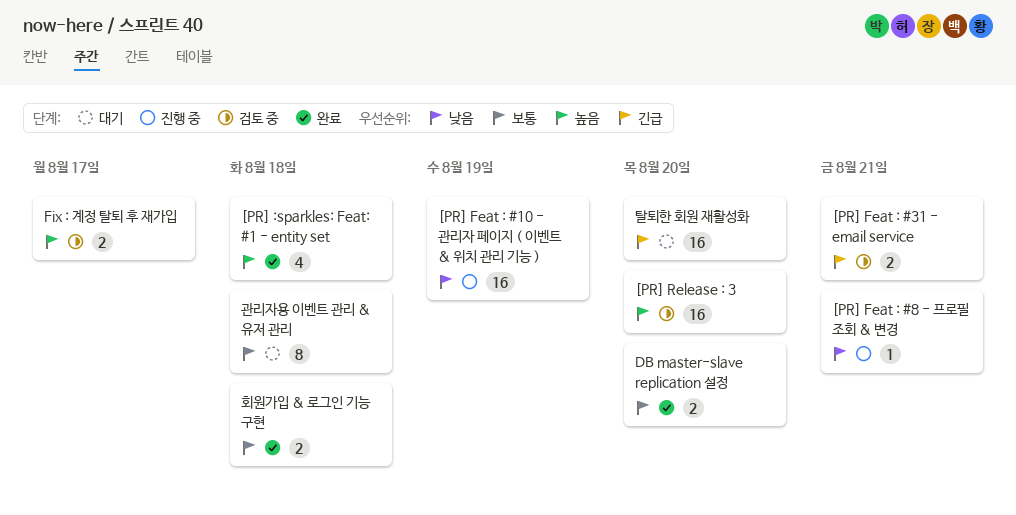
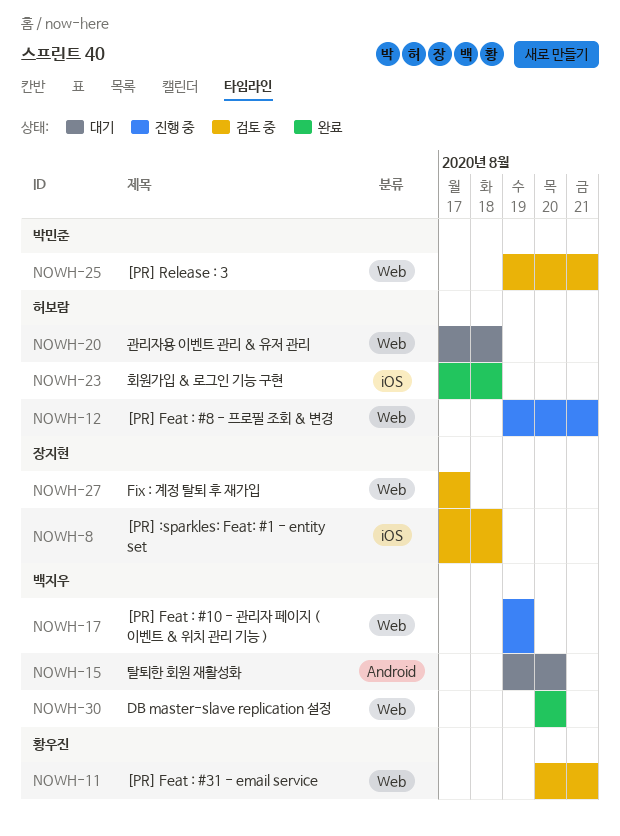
[PR] :sparkles: Feat: #1 - entity set, status: 완료 -> 검토 중
[PR] Release : 3, due: Aug 20 -> Aug 21

